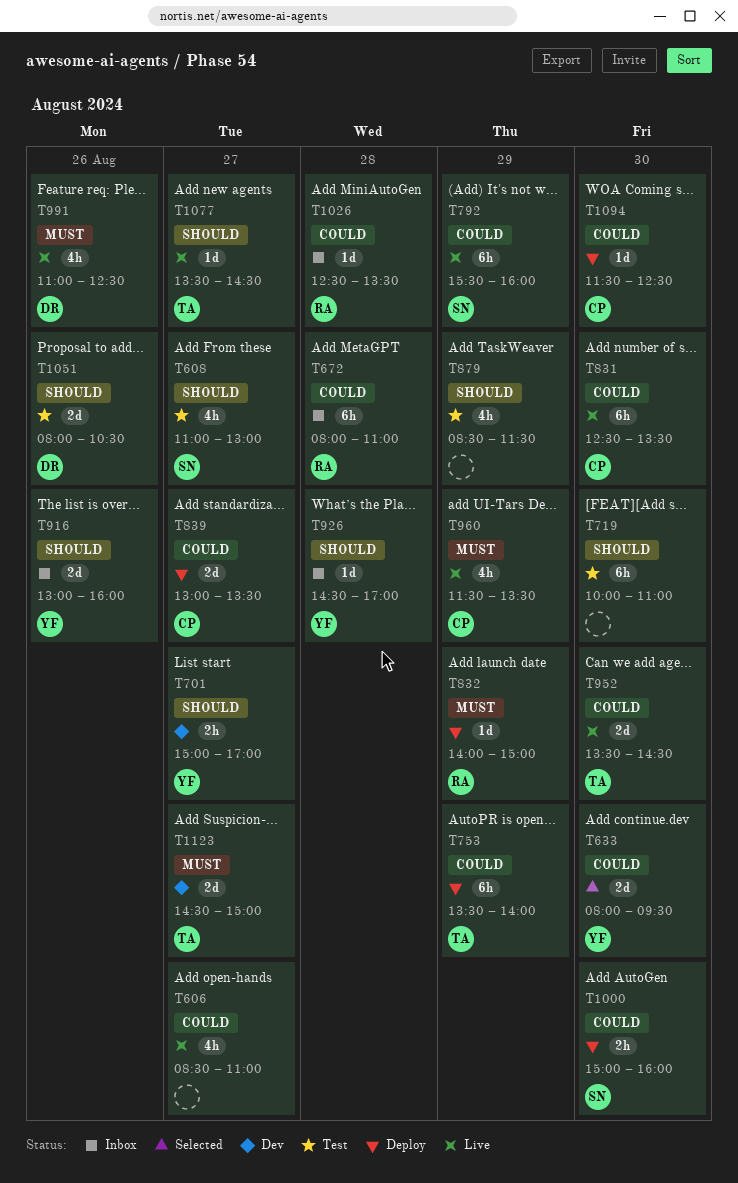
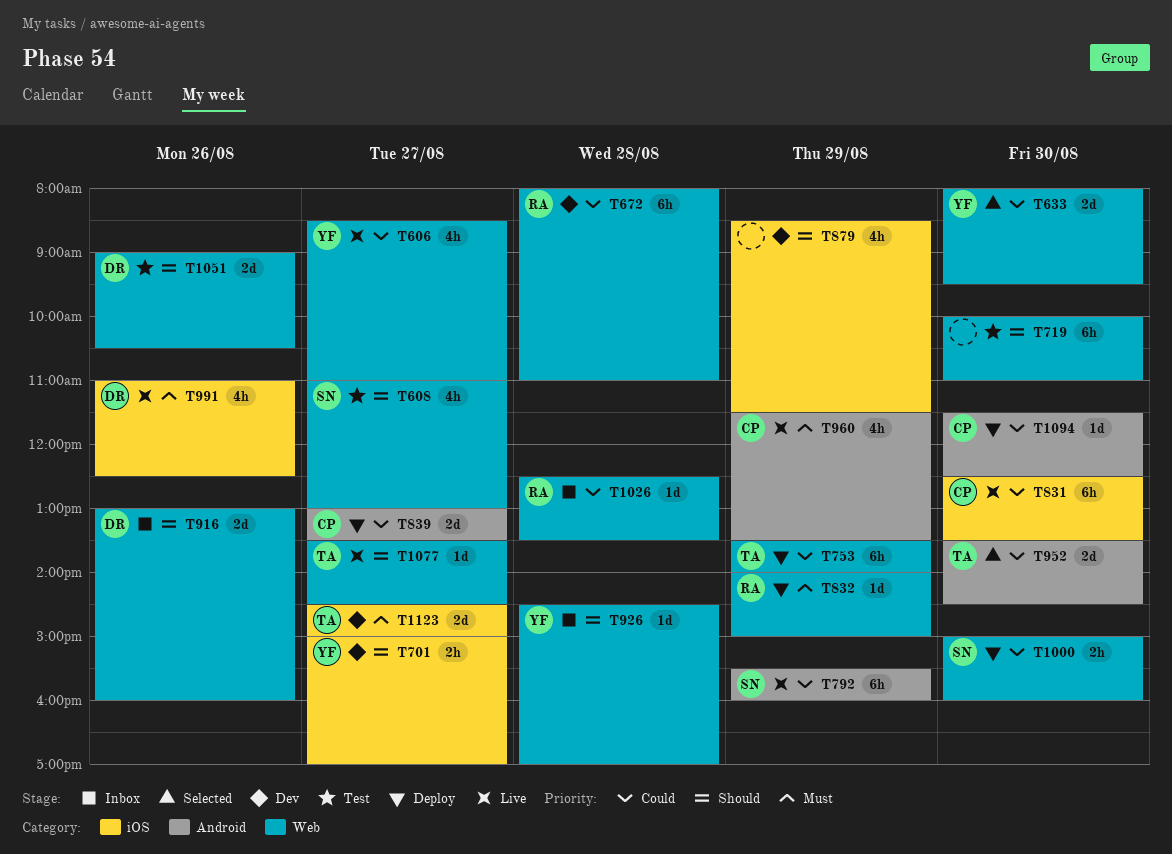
T606, owner: none -> YF
T672, status: Inbox -> Dev
T879, status: Test -> Dev
T916, owner: YF -> DR
T952, status: Live -> Selected
T1051, begins: 08:00 -> 09:00

